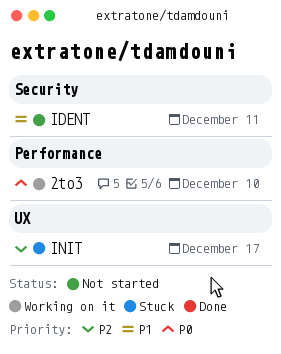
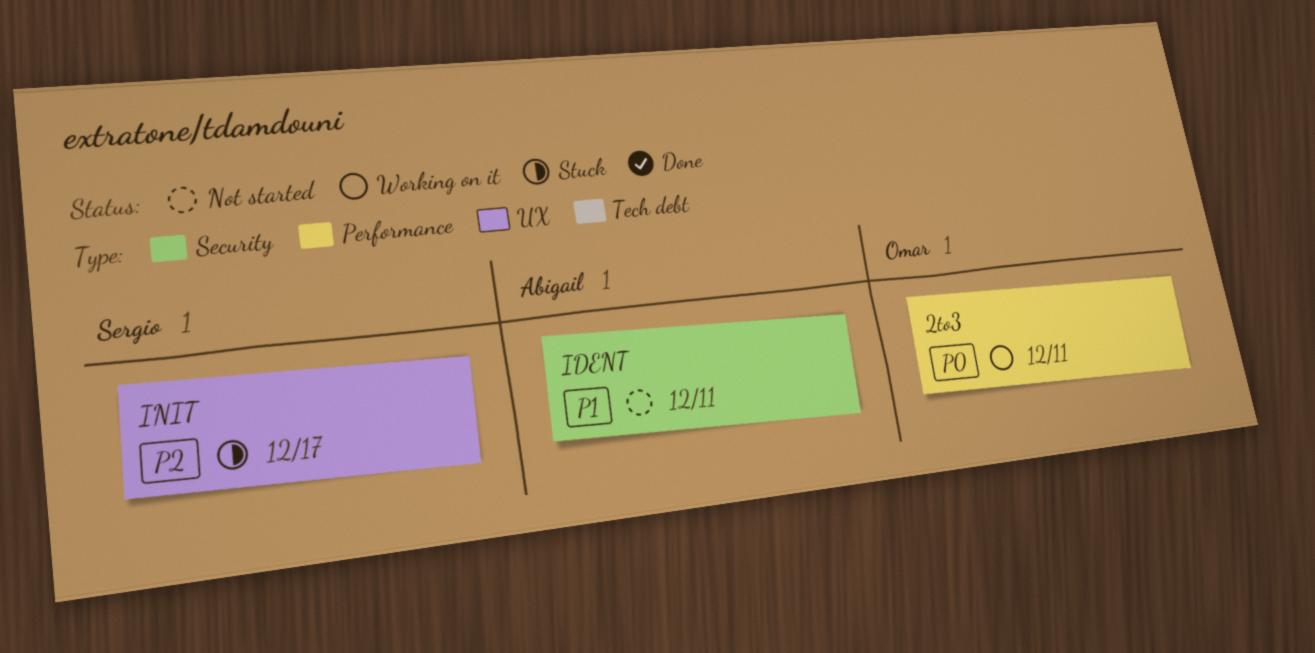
2to3, due: Dec 10 -> Dec 11

